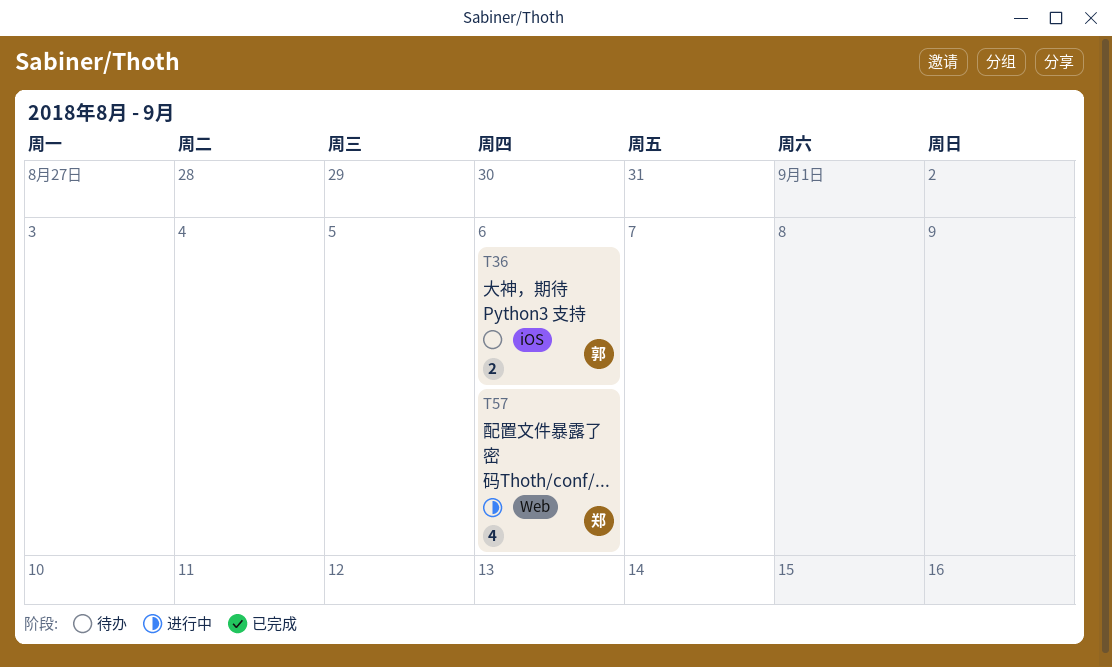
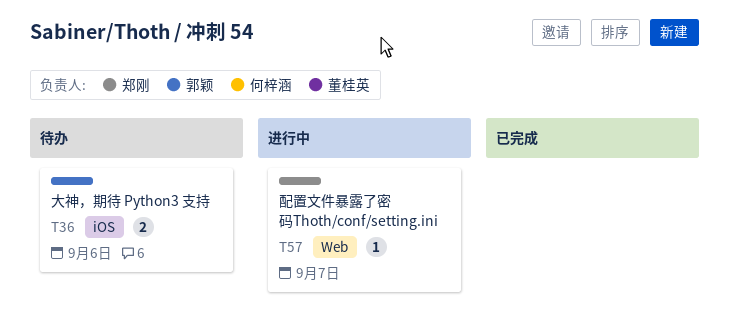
T57, estimate: 4 -> 1
T57, due: Sep 6 -> Sep 7

